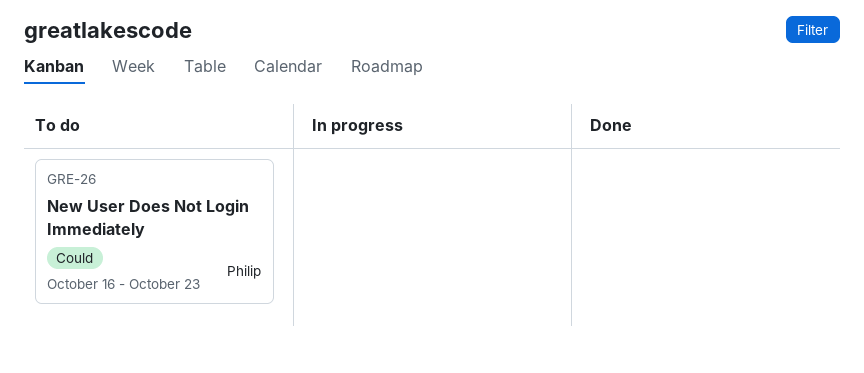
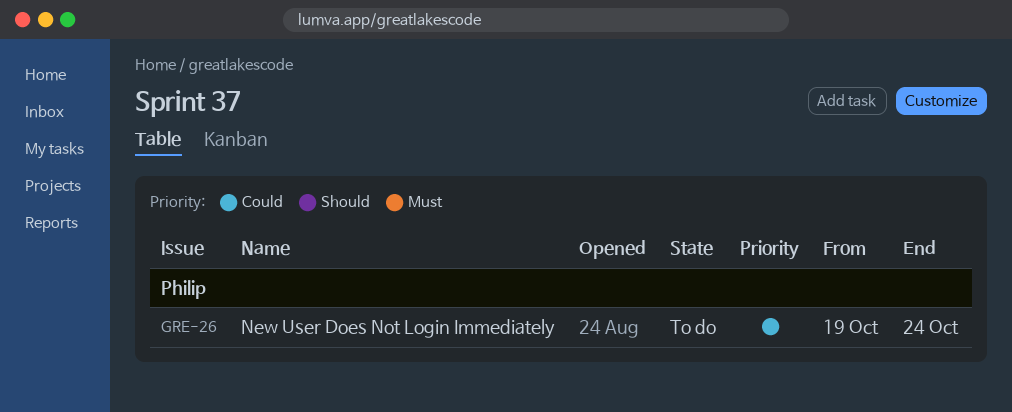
GRE-26, start: Oct 16 -> Oct 19
GRE-26, due: Oct 23 -> Oct 24

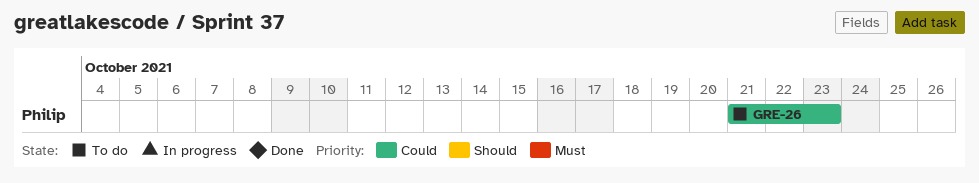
GRE-26, start: Oct 19 -> Oct 21
GRE-26, due: Oct 24 -> Oct 23

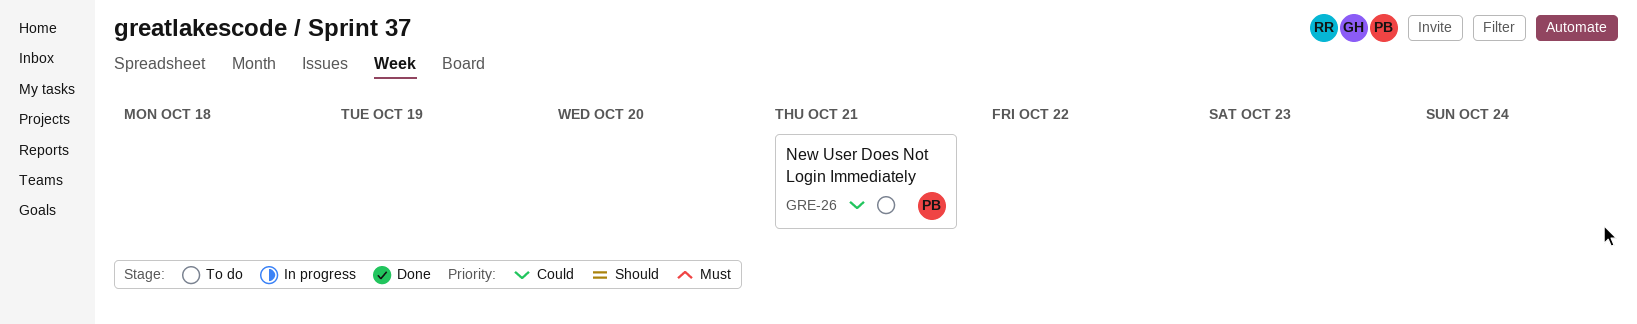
GRE-26, due: Oct 23 -> Oct 21

